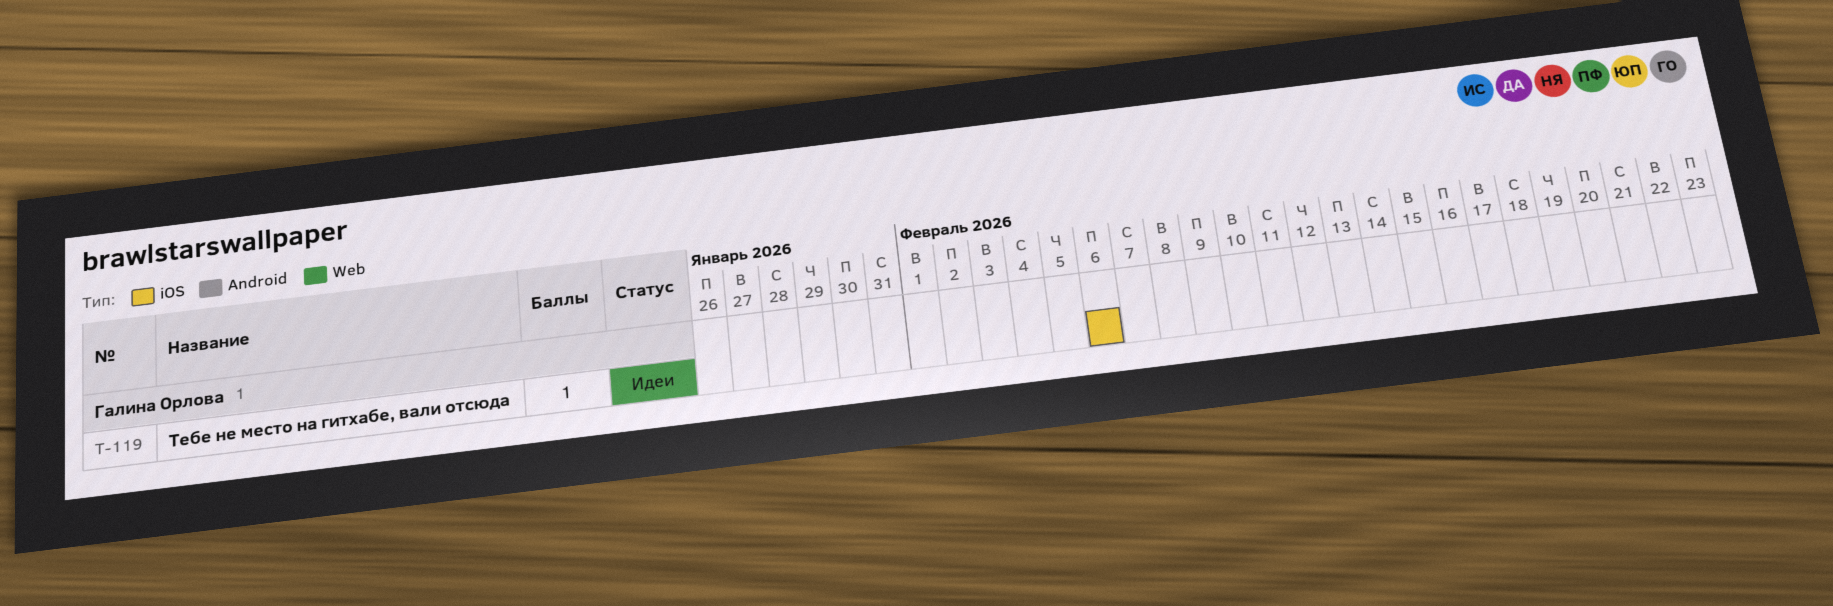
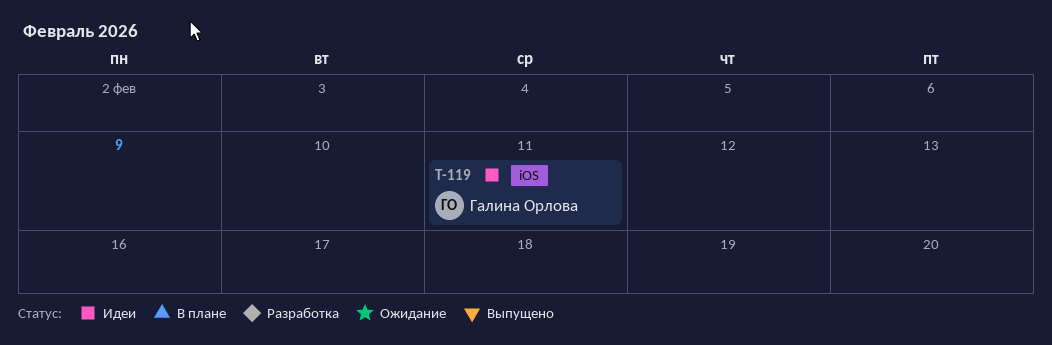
T-119, due: Feb 6 -> Feb 11

